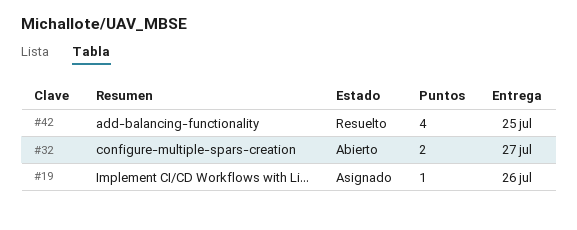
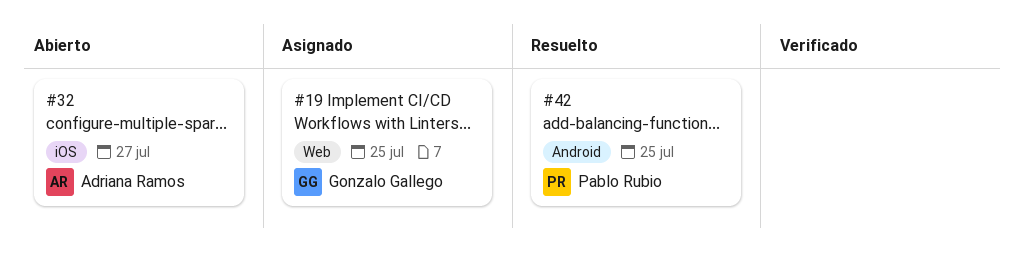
#19, due: Jul 26 -> Jul 25

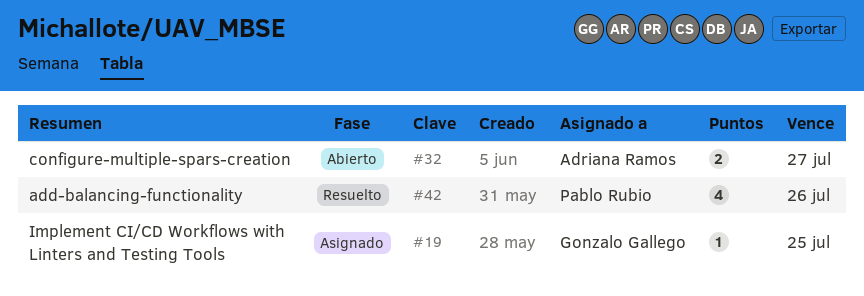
#42, due: Jul 25 -> Jul 26

